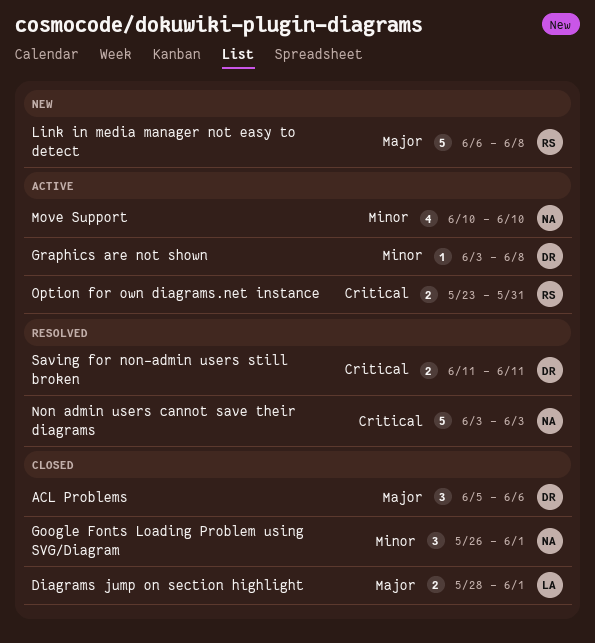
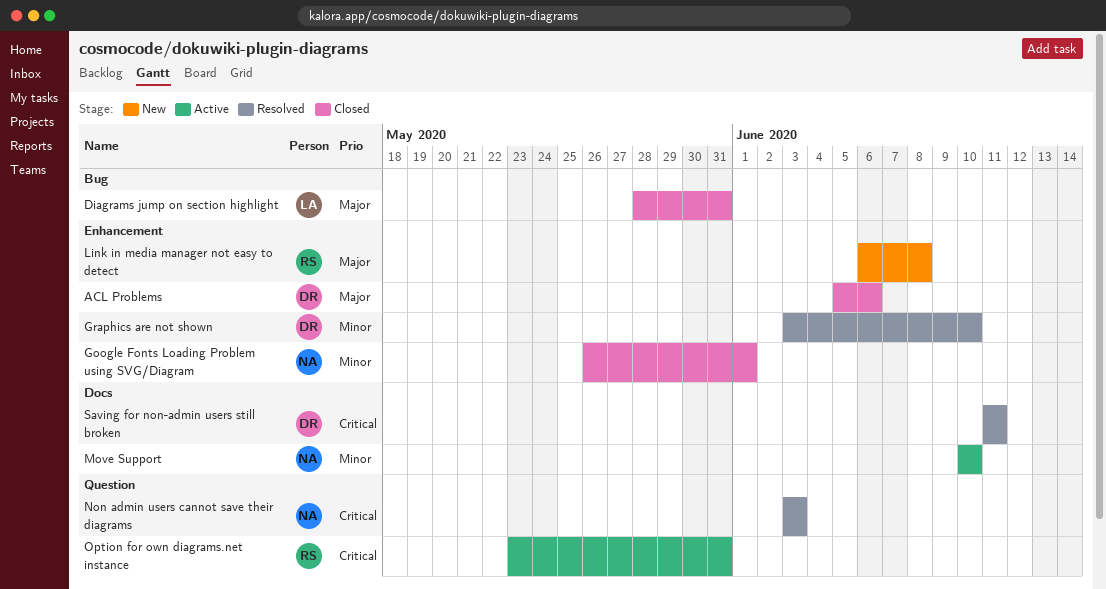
Diagrams jump on section highlight, due: Jun 1 -> May 31
Graphics are not shown, status: Active -> Resolved
Graphics are not shown, due: Jun 8 -> Jun 10

